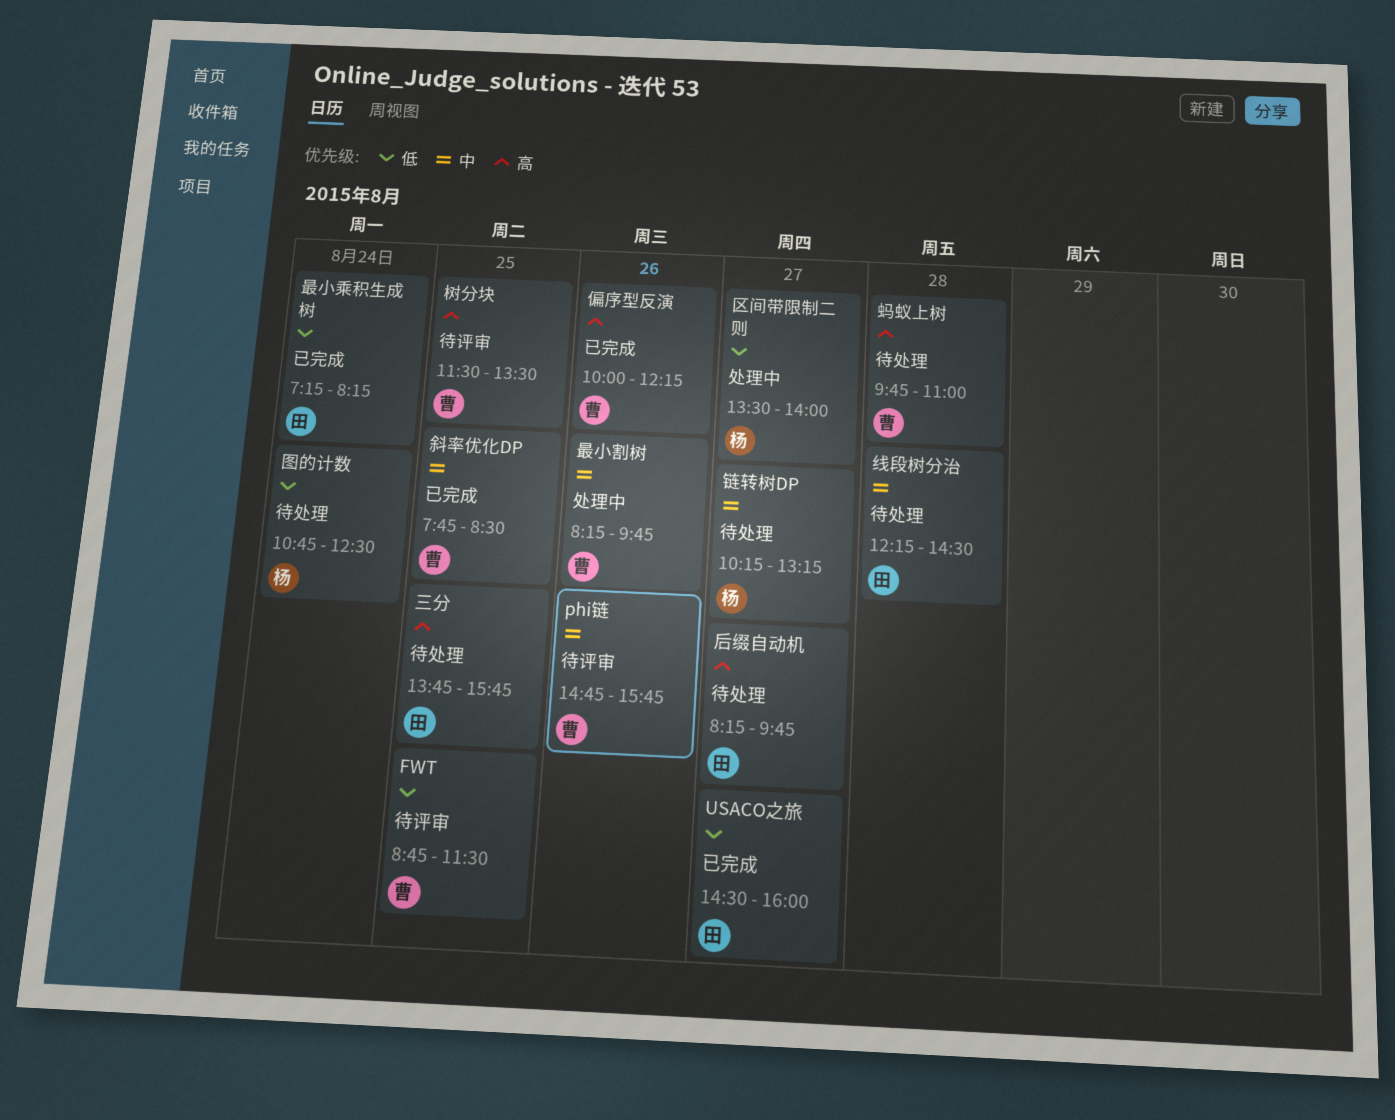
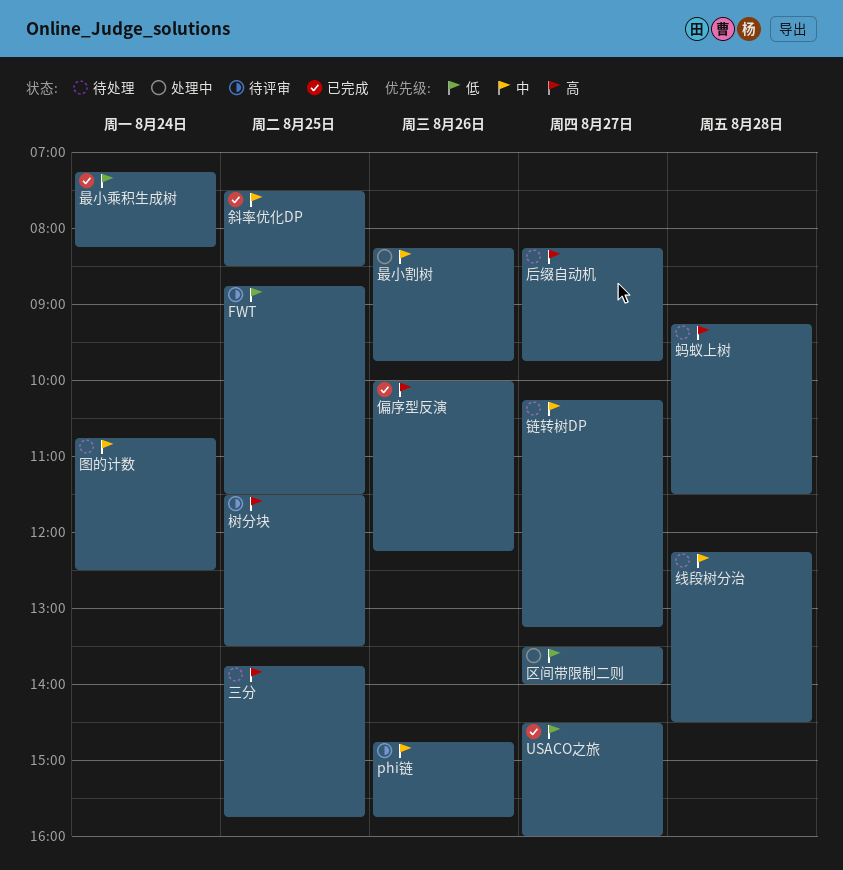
图的计数, priority: 低 -> 中
斜率优化DP, begins: 07:45 -> 07:30
蚂蚁上树, begins: 09:45 -> 09:15
蚂蚁上树, ends: 11:00 -> 11:30

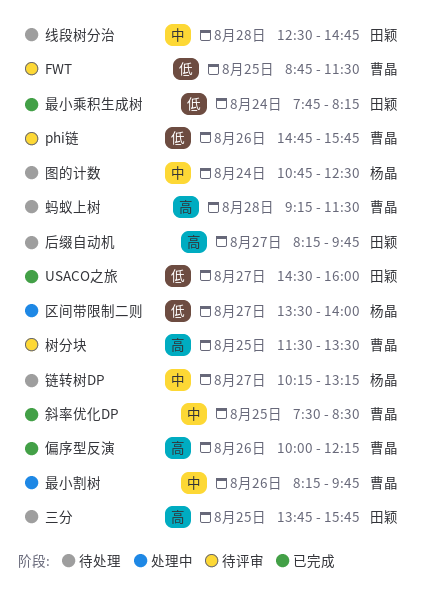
phi链, priority: 中 -> 低
最小乘积生成树, begins: 07:15 -> 07:45
线段树分治, begins: 12:15 -> 12:30
线段树分治, ends: 14:30 -> 14:45

